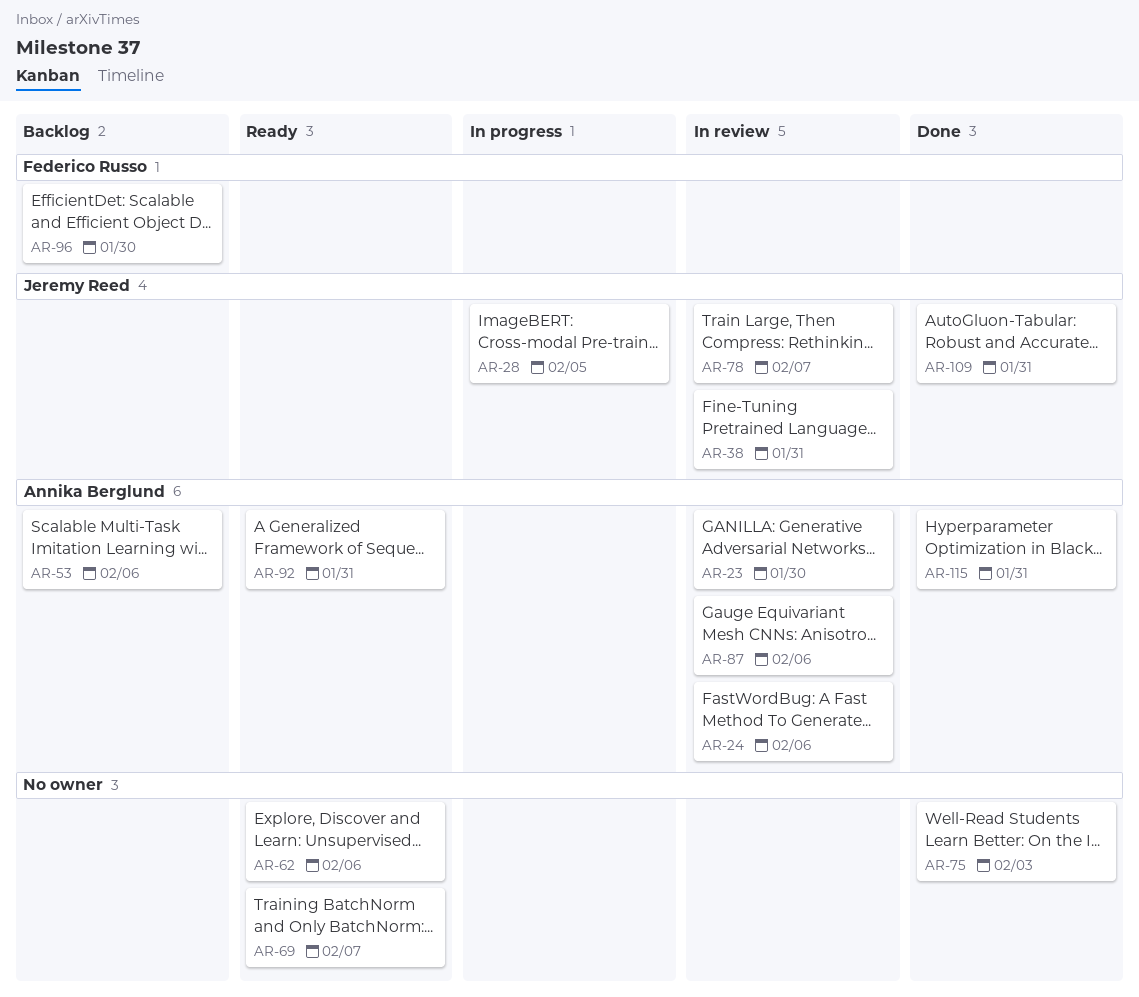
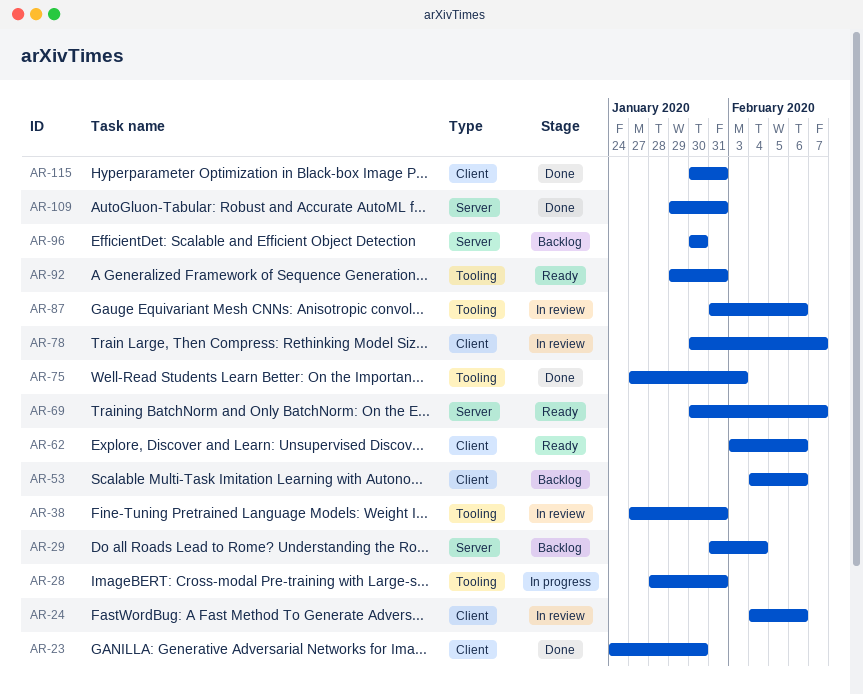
AR-23, status: In review -> Done
AR-28, due: Feb 5 -> Jan 31
AR-29: none -> present

